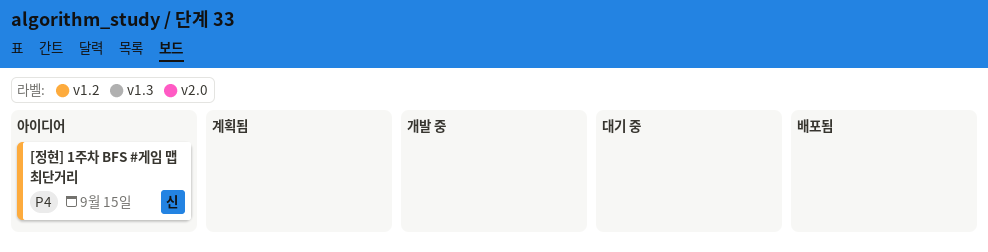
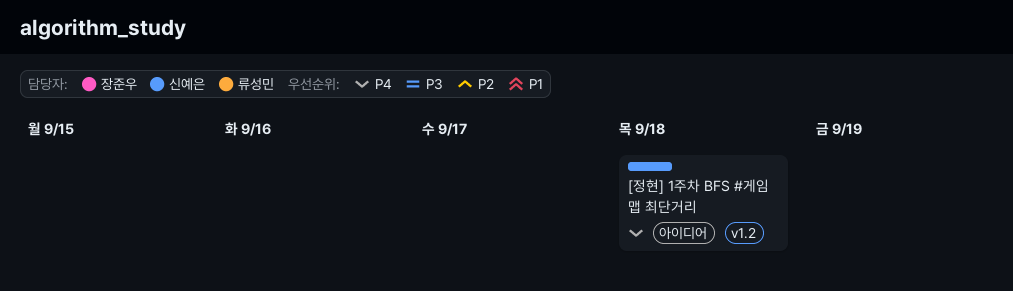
[정현] 1주차 BFS #게임 맵 최단거리, due: Sep 15 -> Sep 18

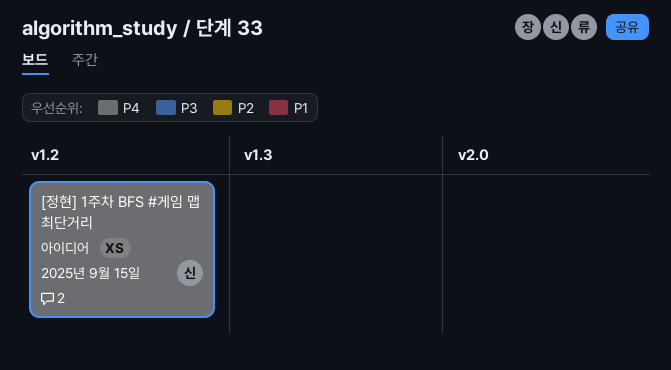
[정현] 1주차 BFS #게임 맵 최단거리, due: Sep 18 -> Sep 15

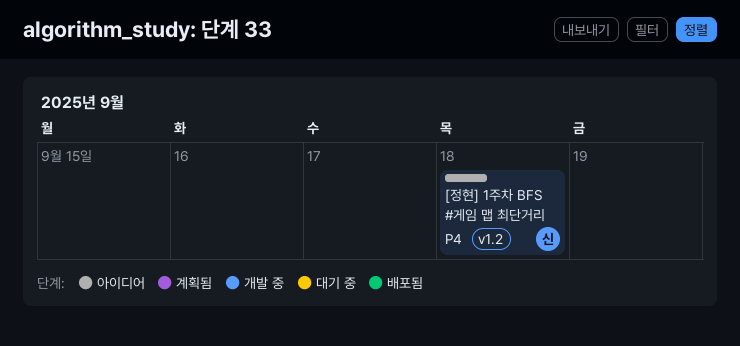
[정현] 1주차 BFS #게임 맵 최단거리, due: Sep 15 -> Sep 18

